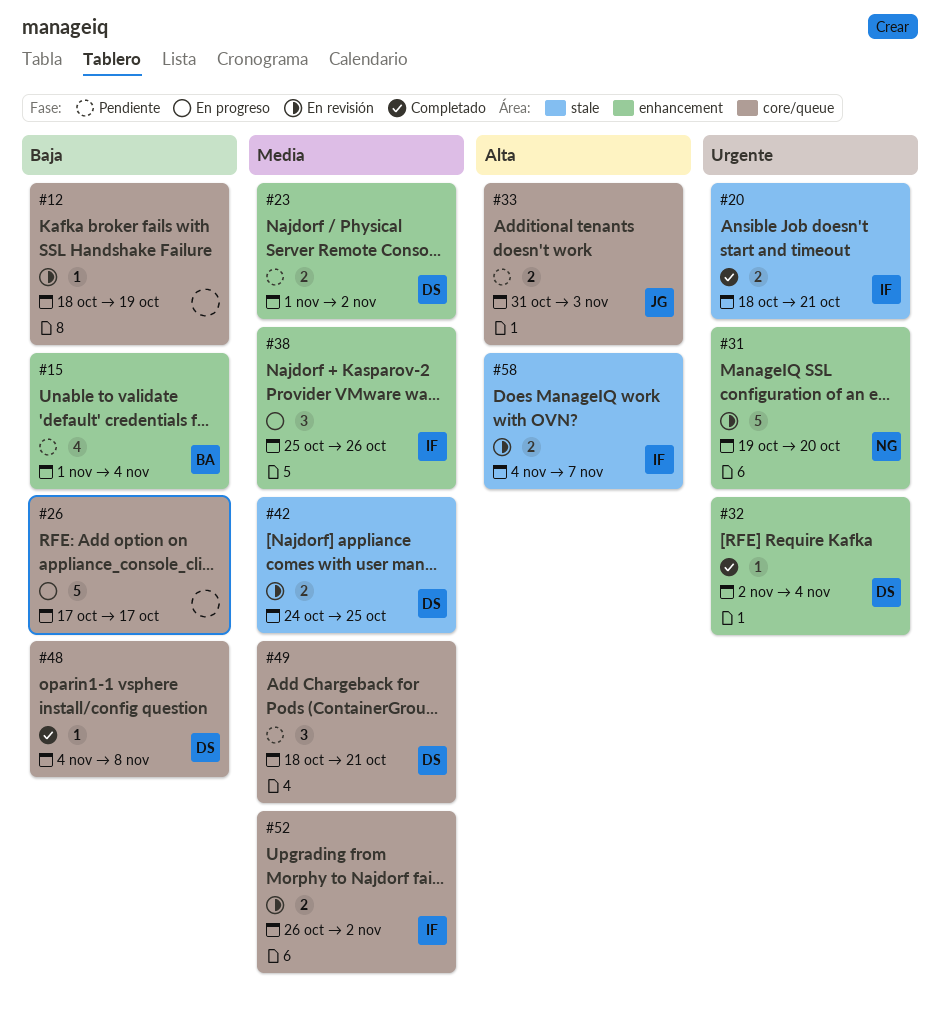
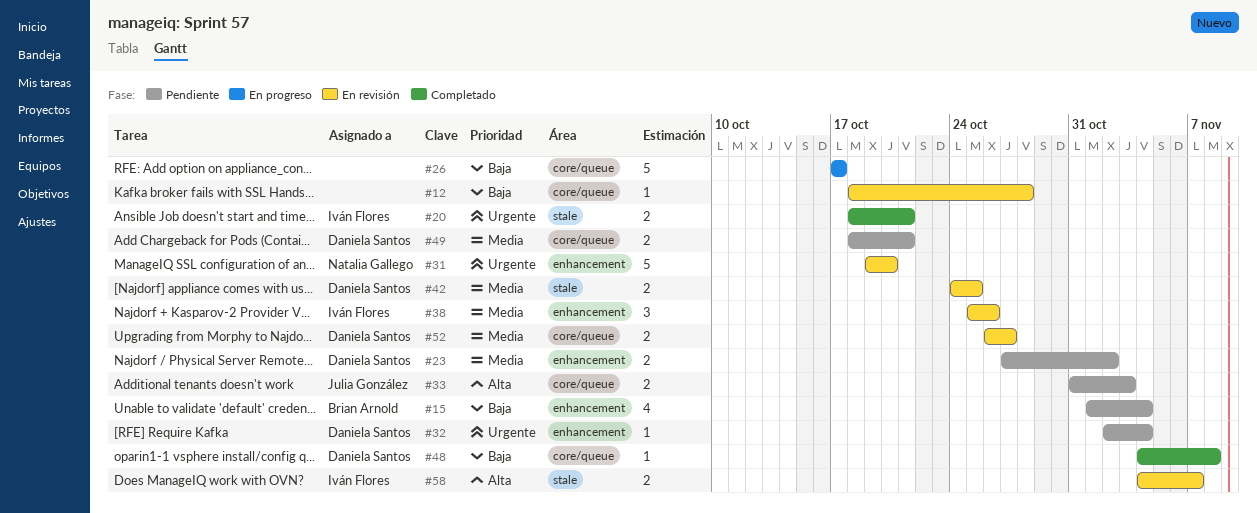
#12, due: Oct 19 -> Oct 28
#23, start: Nov 1 -> Oct 27
#32, status: Completado -> Pendiente
#38, status: En progreso -> En revisión
#49, estimate: 3 -> 2
#52, owner: Iván Flores -> Daniela Santos
#52, due: Nov 2 -> Oct 27

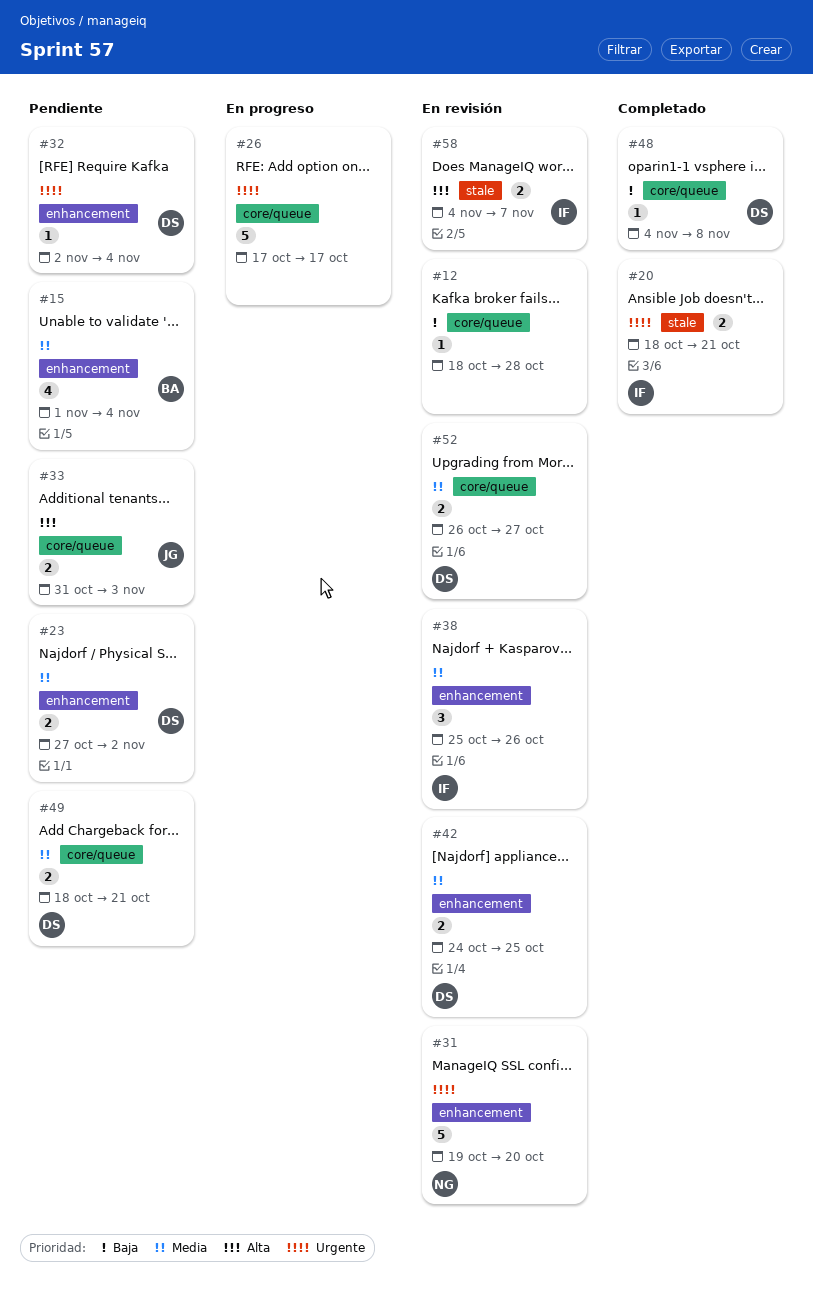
#15, priority: Baja -> Media
#26, priority: Baja -> Urgente
#42, label: stale -> enhancement

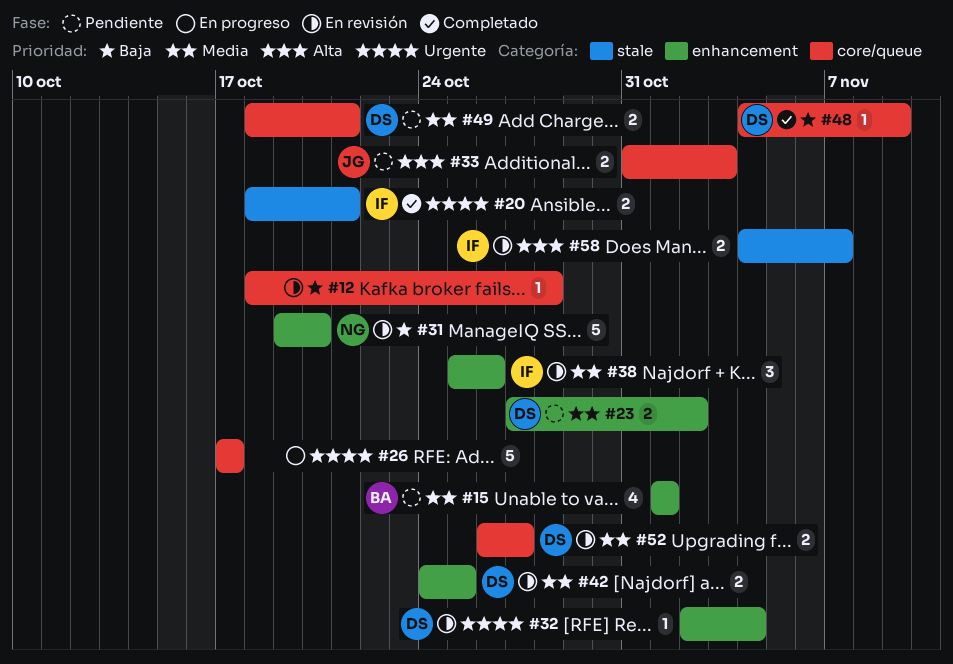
#15, due: Nov 4 -> Nov 1
#31, priority: Urgente -> Baja
#32, status: Pendiente -> En revisión
#48, due: Nov 8 -> Nov 9

